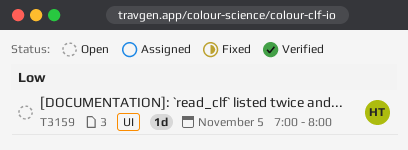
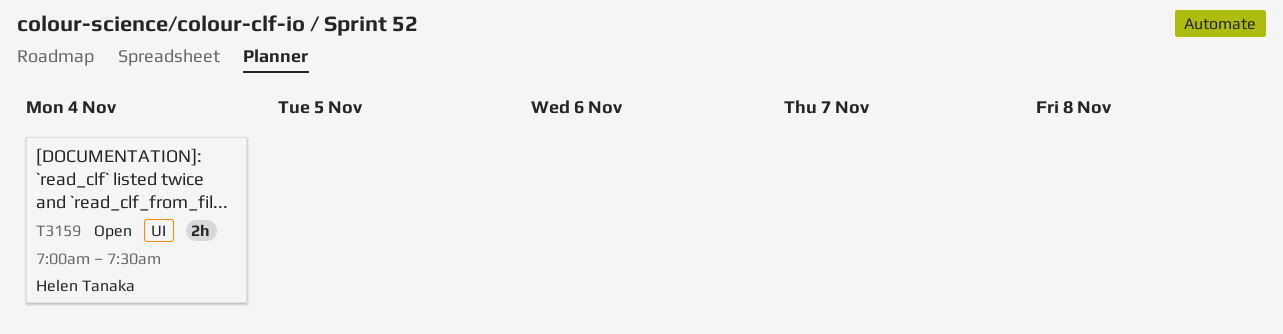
T3159, estimate: 1d -> 2h
T3159, day: Nov 5 -> Nov 4
T3159, ends: 08:00 -> 07:30

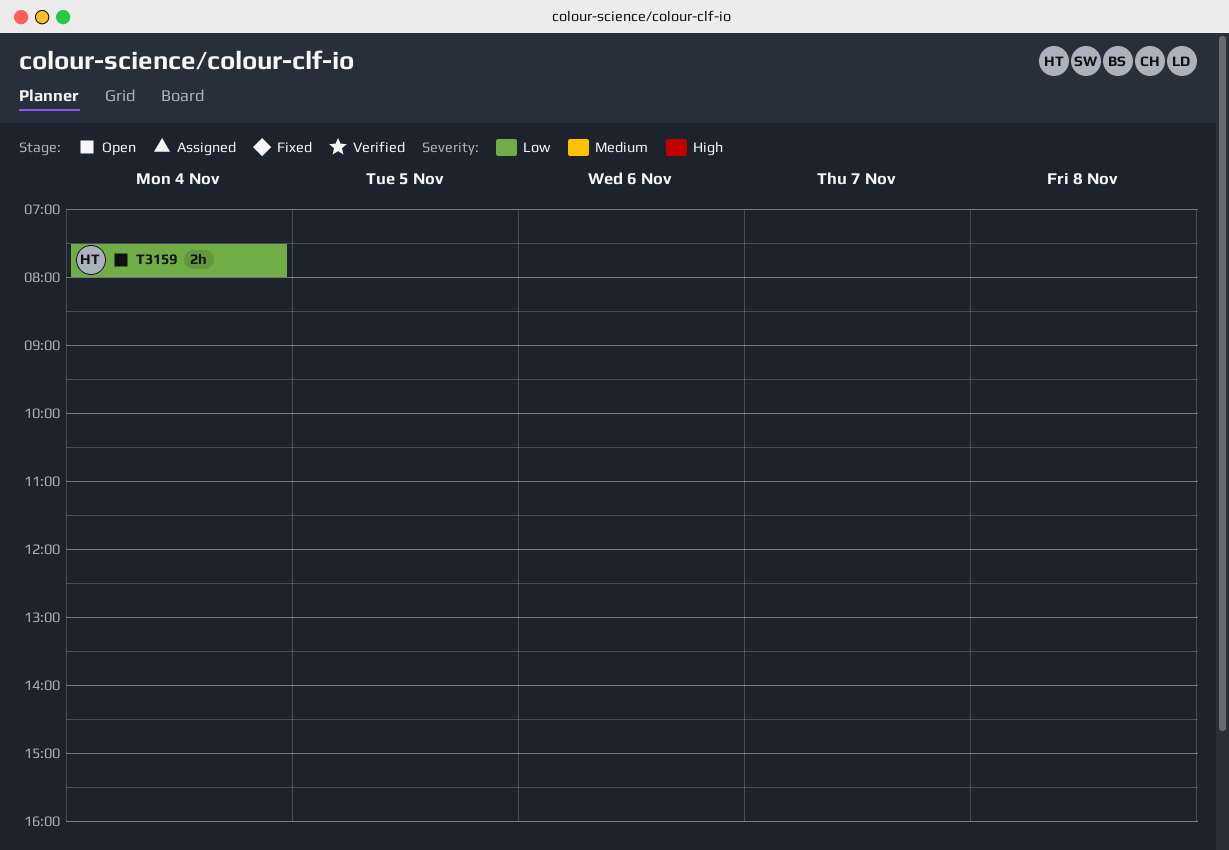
T3159, begins: 07:00 -> 07:30
T3159, ends: 07:30 -> 08:00

